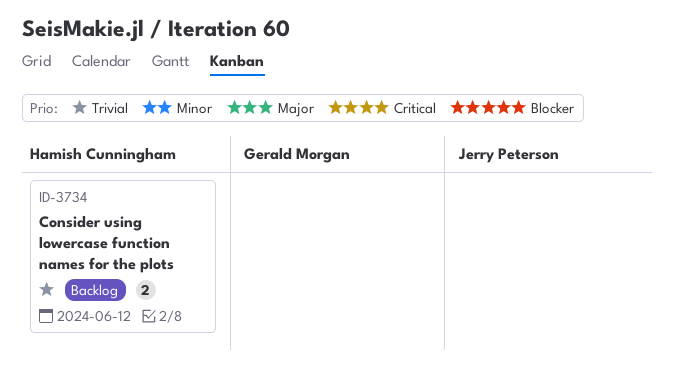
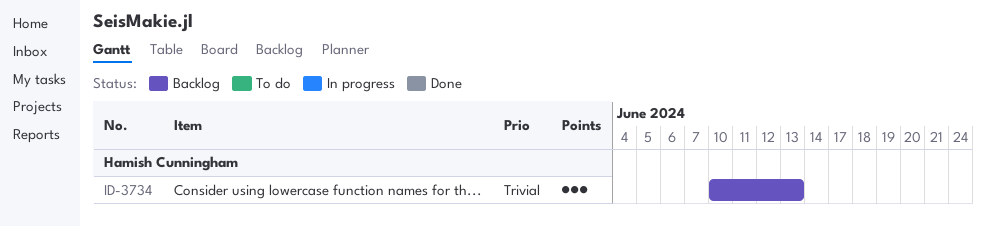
ID-3734, estimate: 2 -> 3
ID-3734, due: Jun 12 -> Jun 13

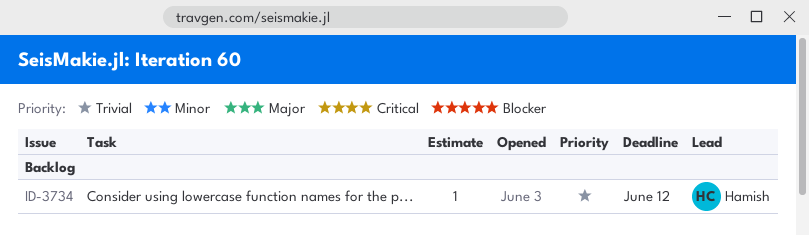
ID-3734, estimate: 3 -> 1
ID-3734, due: Jun 13 -> Jun 12

